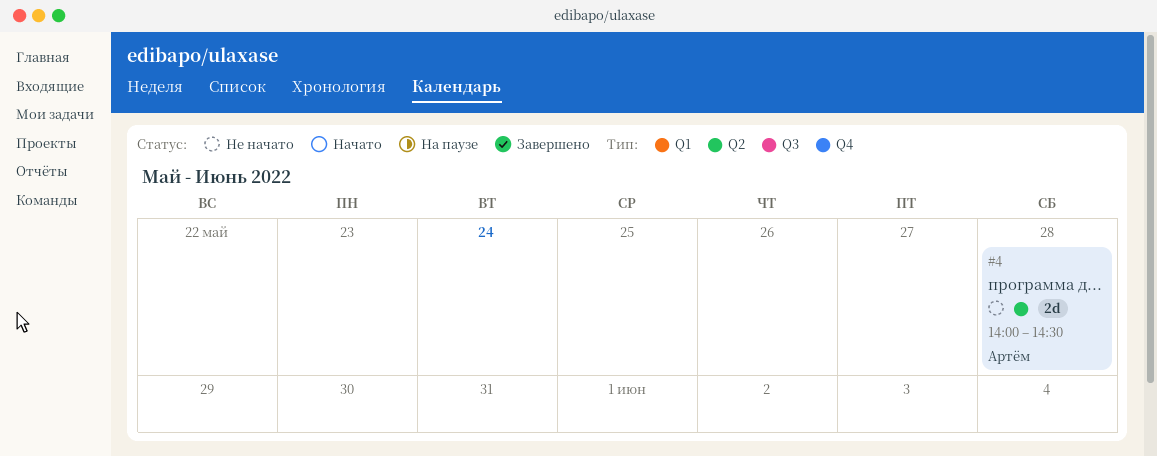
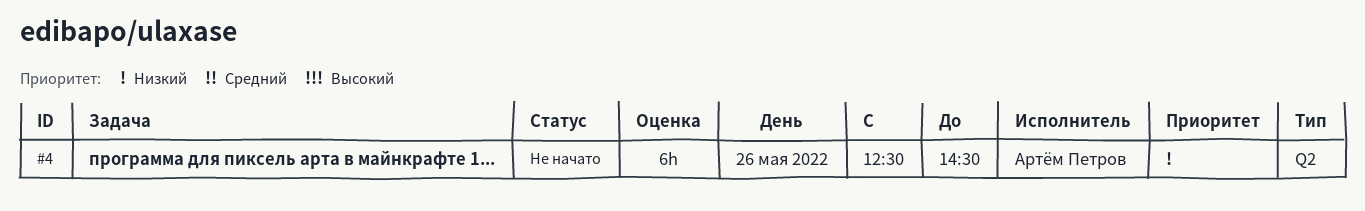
#4, estimate: 2d -> 6h
#4, day: May 28 -> May 26
#4, begins: 14:00 -> 12:30

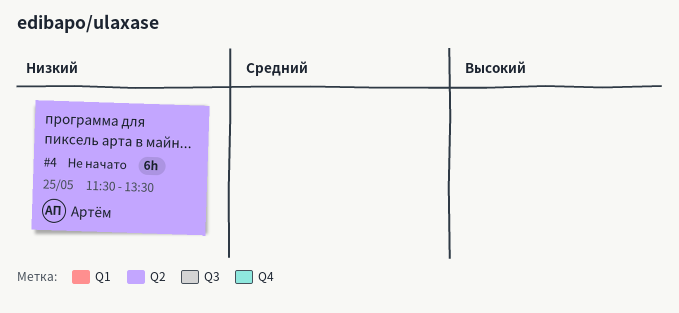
#4, day: May 26 -> May 25
#4, begins: 12:30 -> 11:30
#4, ends: 14:30 -> 13:30

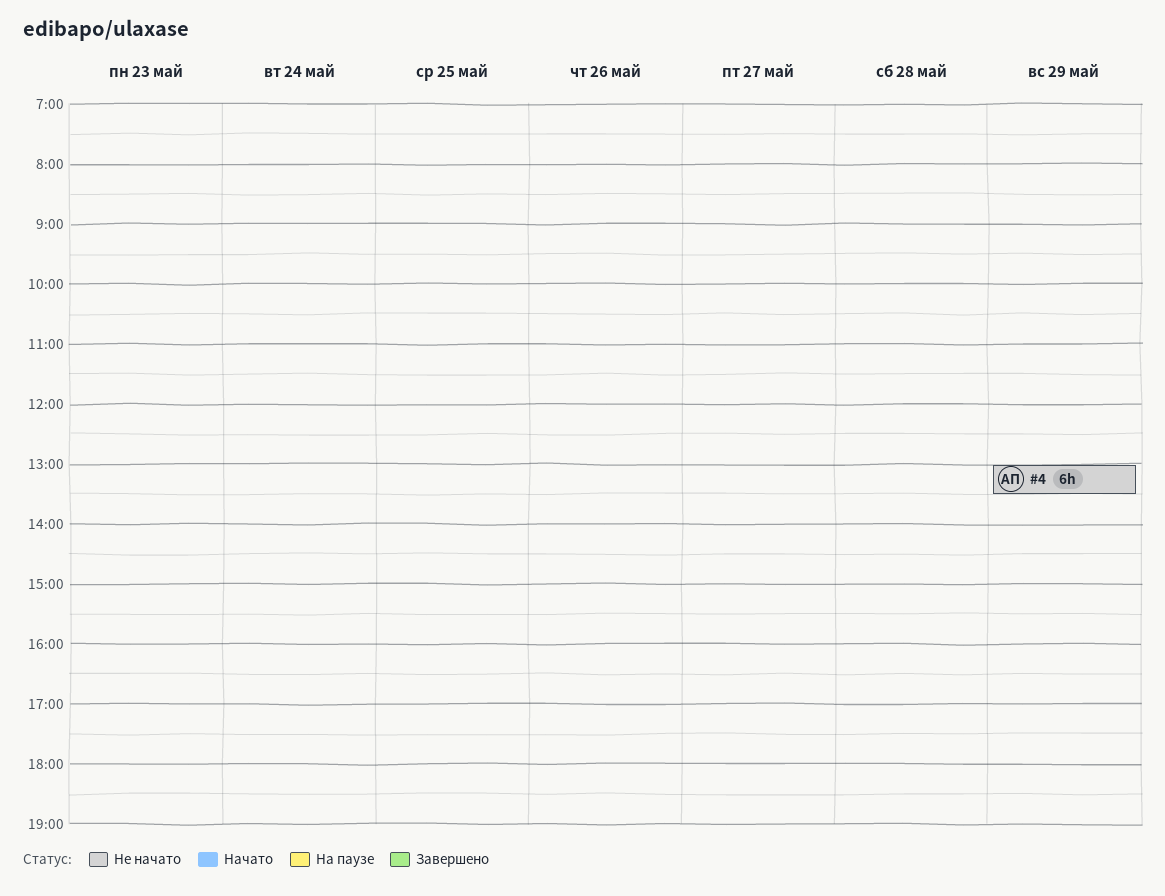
#4, day: May 25 -> May 29
#4, begins: 11:30 -> 13:00

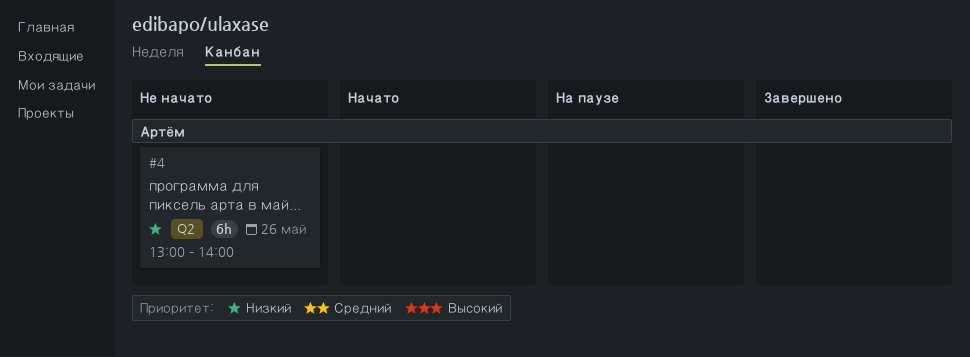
#4, day: May 29 -> May 26
#4, ends: 13:30 -> 14:00

